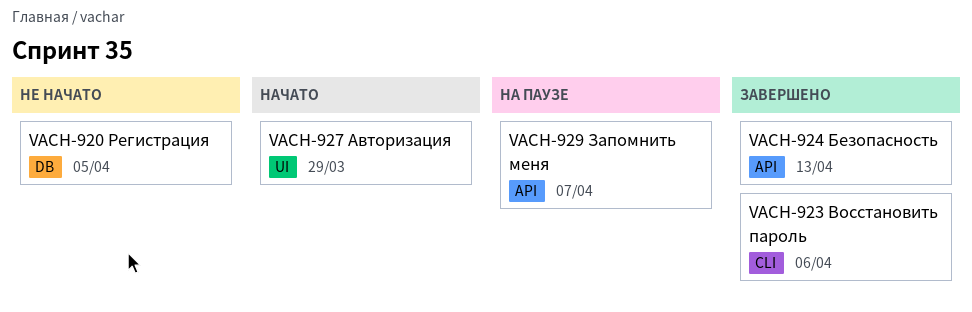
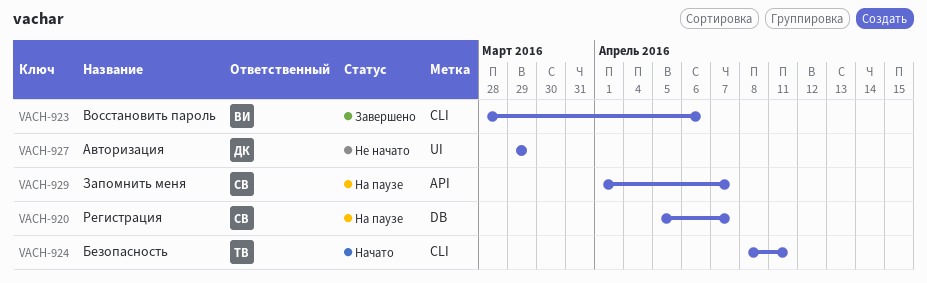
VACH-920, status: Не начато -> На паузе
VACH-920, due: Apr 5 -> Apr 7
VACH-924, status: Завершено -> Начато
VACH-924, label: API -> CLI
VACH-924, due: Apr 13 -> Apr 11
VACH-927, status: Начато -> Не начато

